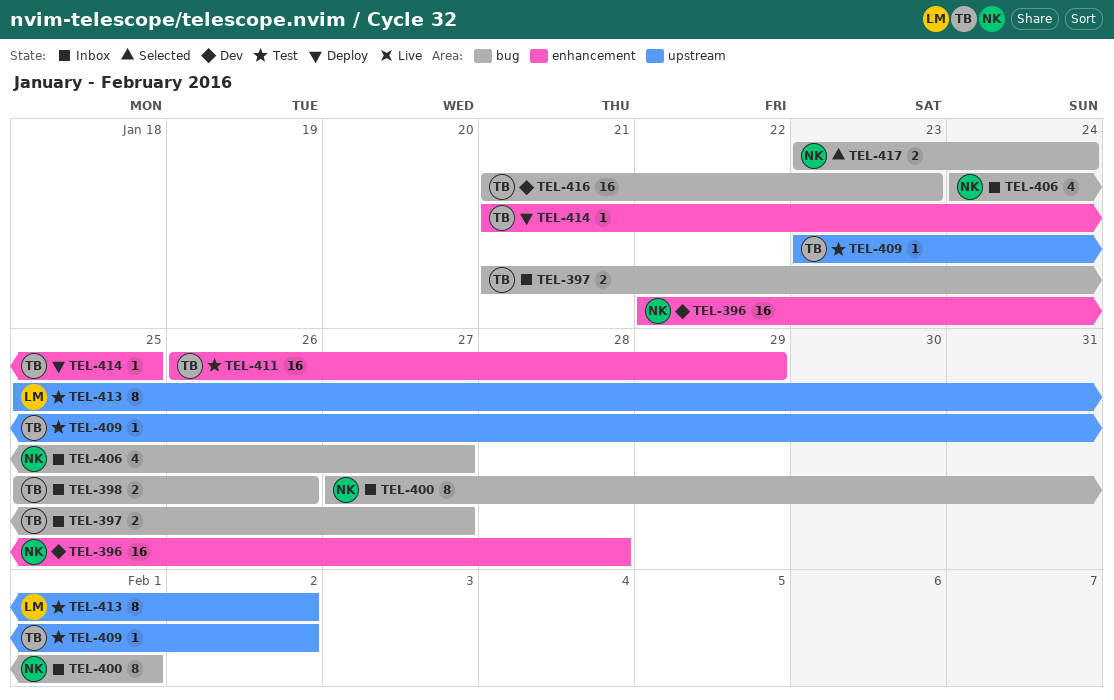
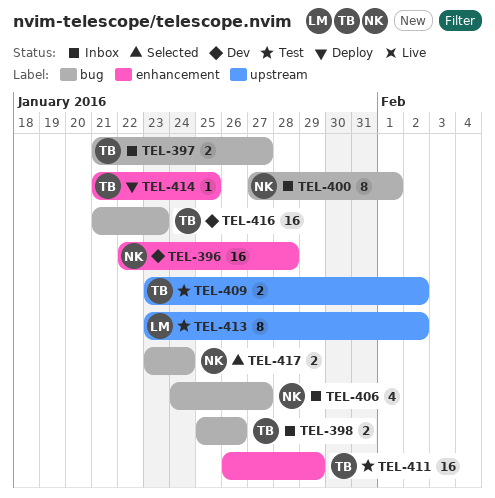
TEL-409, estimate: 1 -> 2
TEL-413, start: Jan 25 -> Jan 23

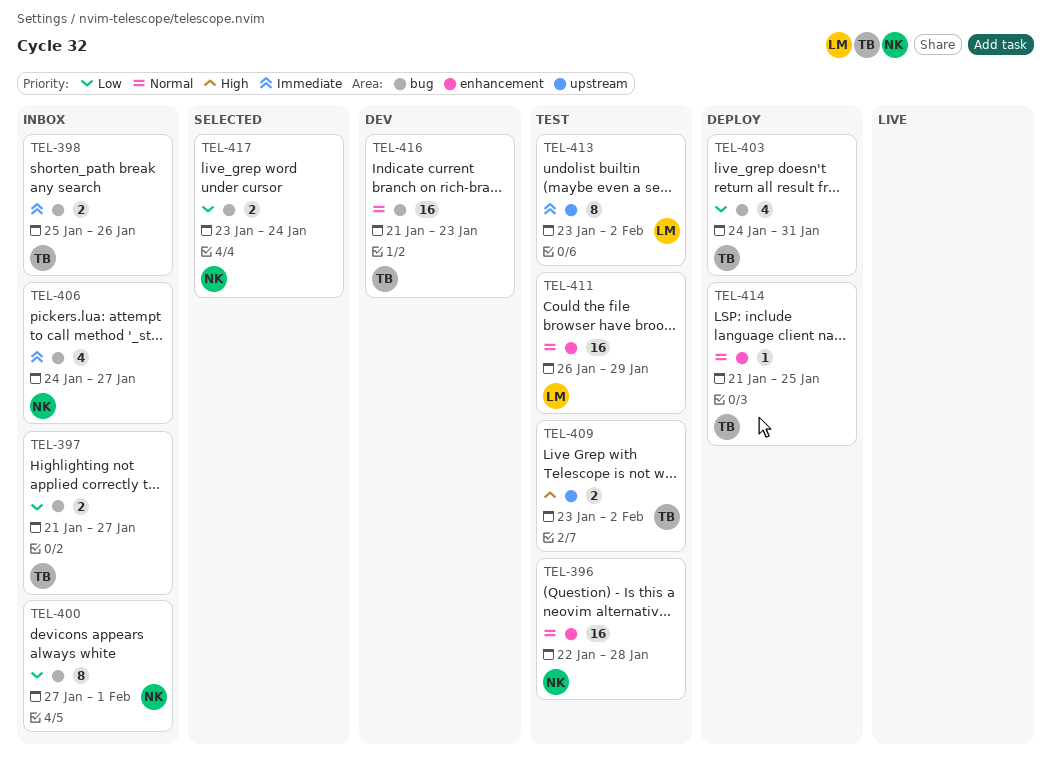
TEL-396, status: Dev -> Test
TEL-403: none -> present
TEL-411, owner: TB -> LM

